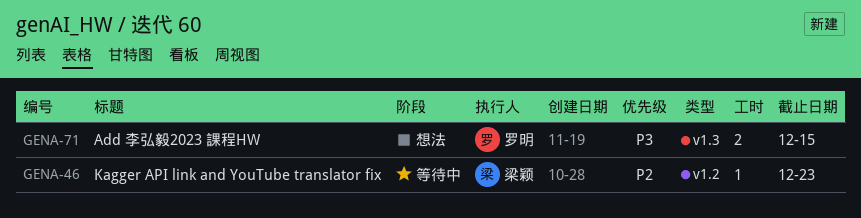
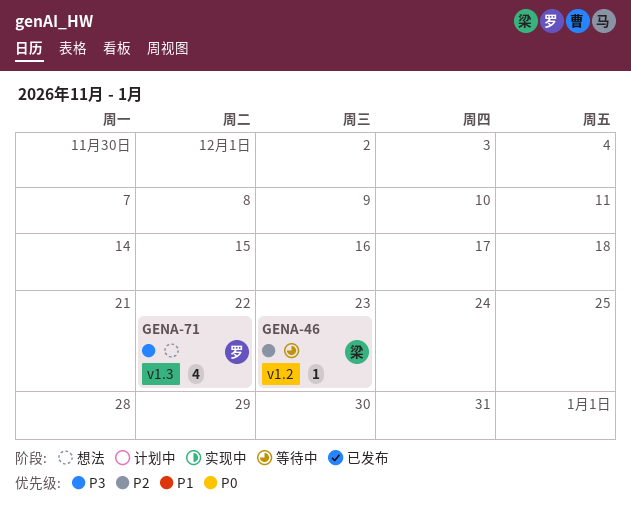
GENA-71, estimate: 2 -> 4
GENA-71, due: Dec 15 -> Dec 22

